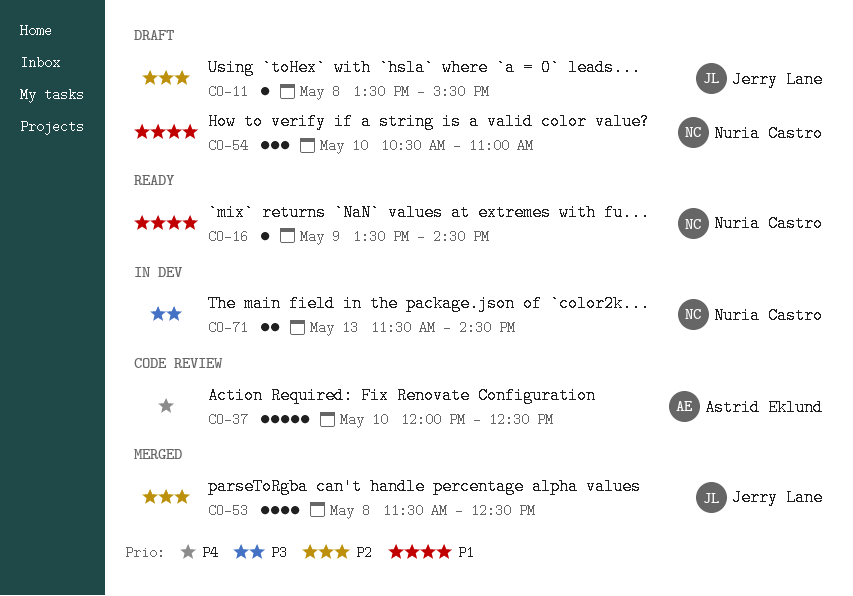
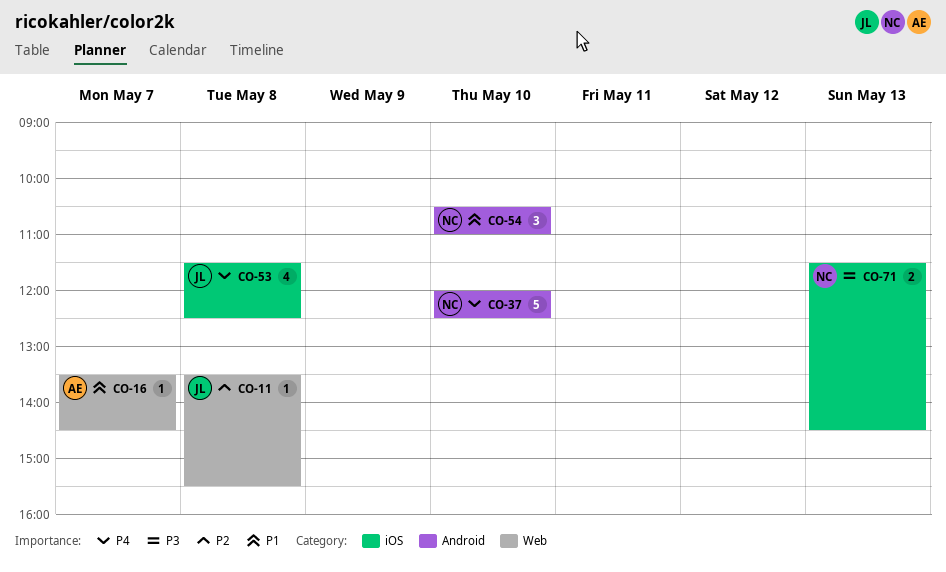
CO-16, owner: Nuria Castro -> Astrid Eklund
CO-16, day: May 9 -> May 7
CO-37, owner: Astrid Eklund -> Nuria Castro
CO-53, priority: P2 -> P4

